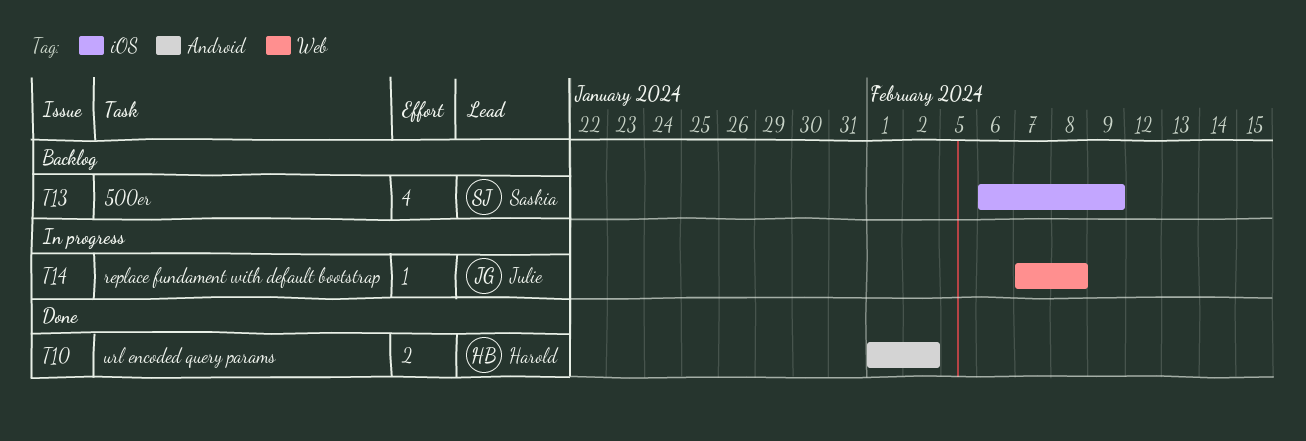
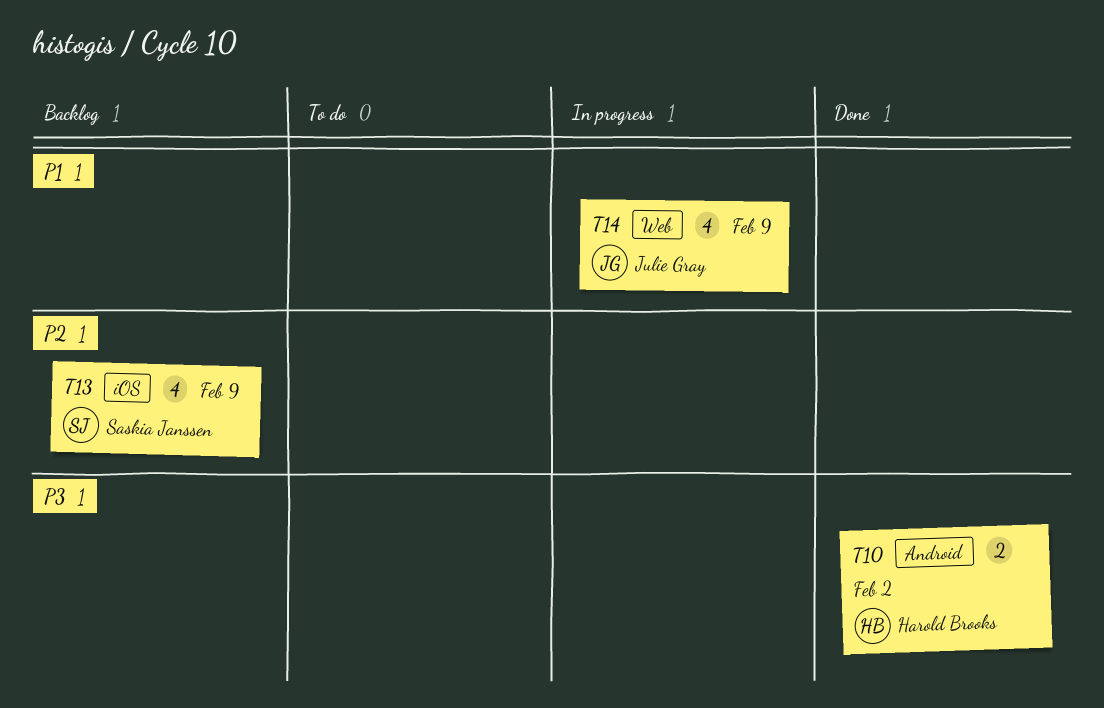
T14, estimate: 1 -> 4
T14, due: Feb 8 -> Feb 9

